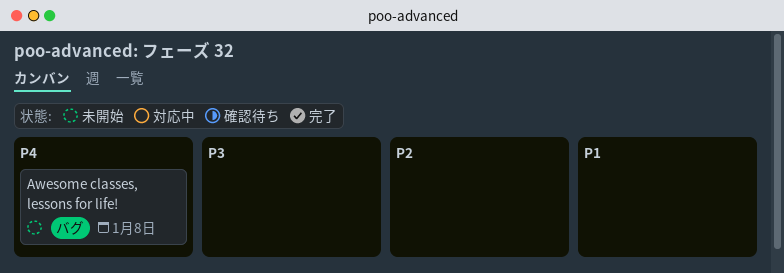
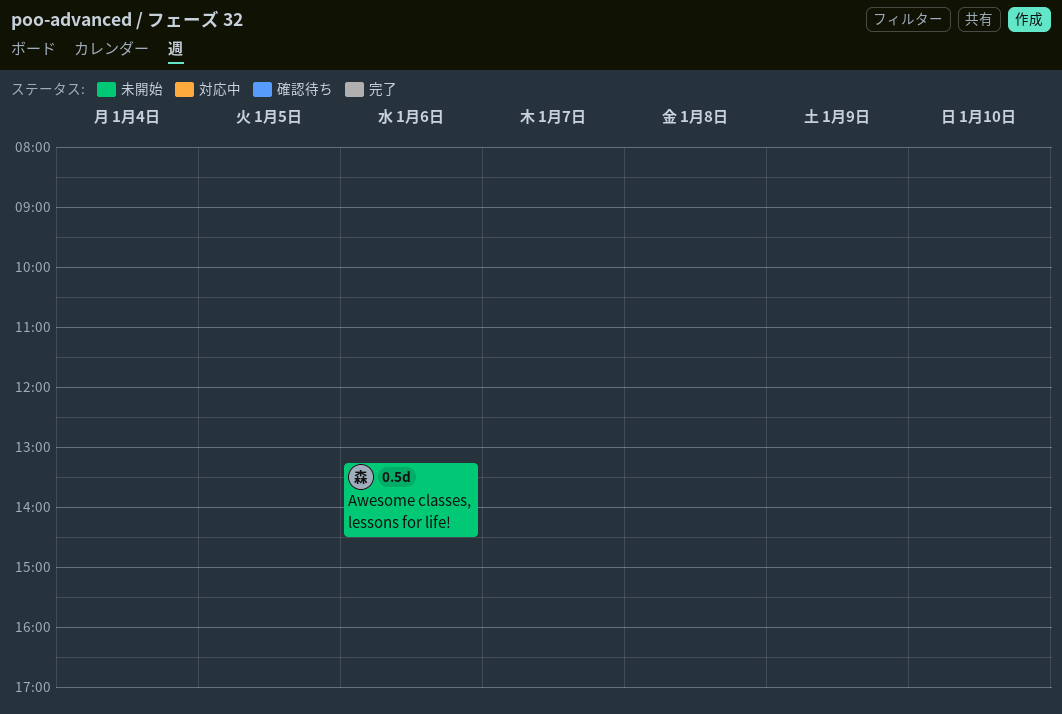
Awesome classes, lessons for life!, day: Jan 8 -> Jan 6

